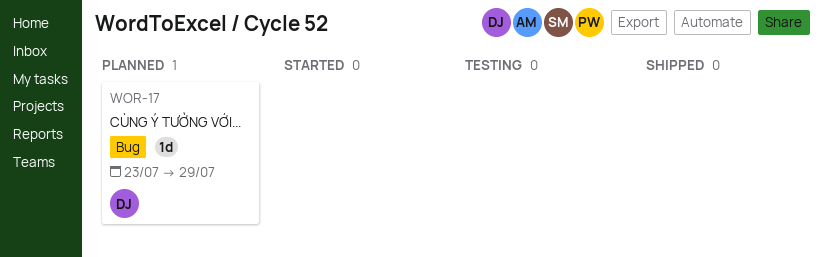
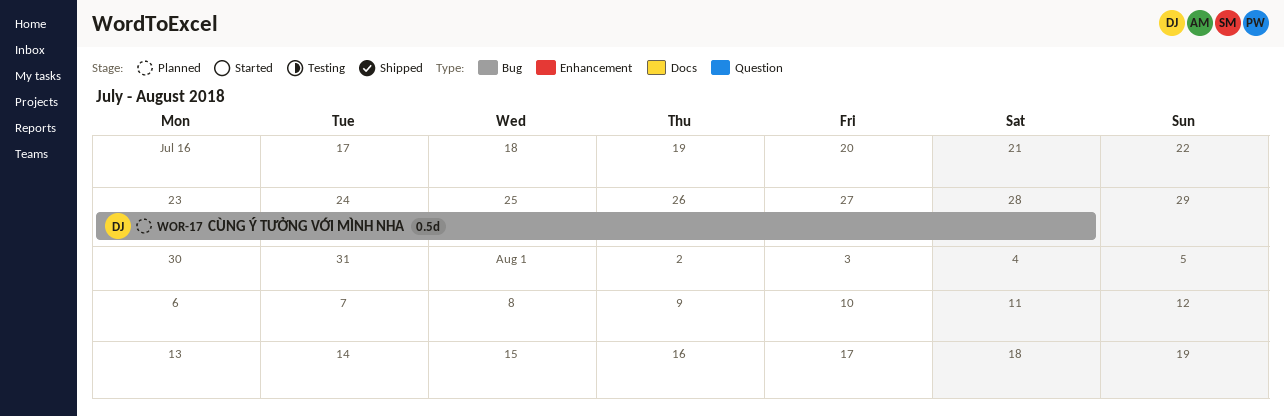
WOR-17, estimate: 1d -> 0.5d
WOR-17, due: Jul 29 -> Jul 28

